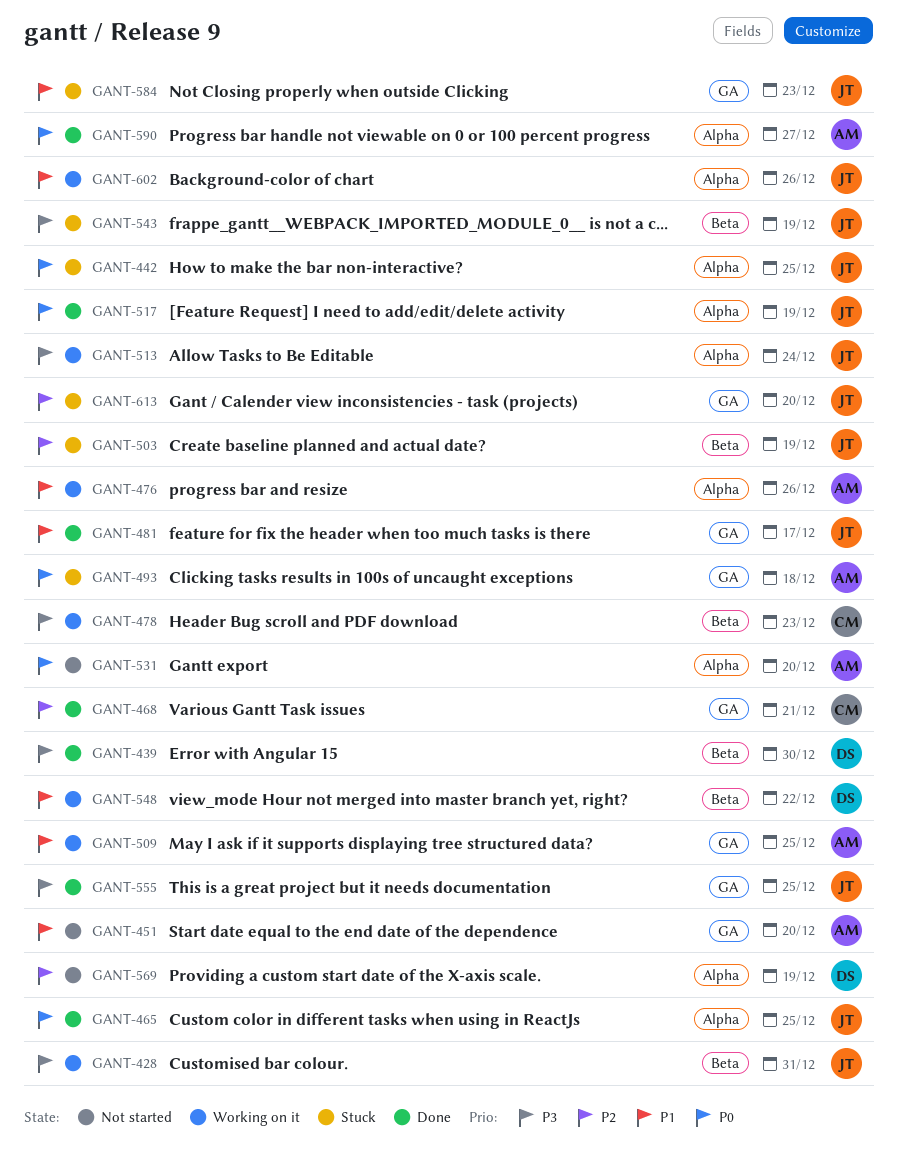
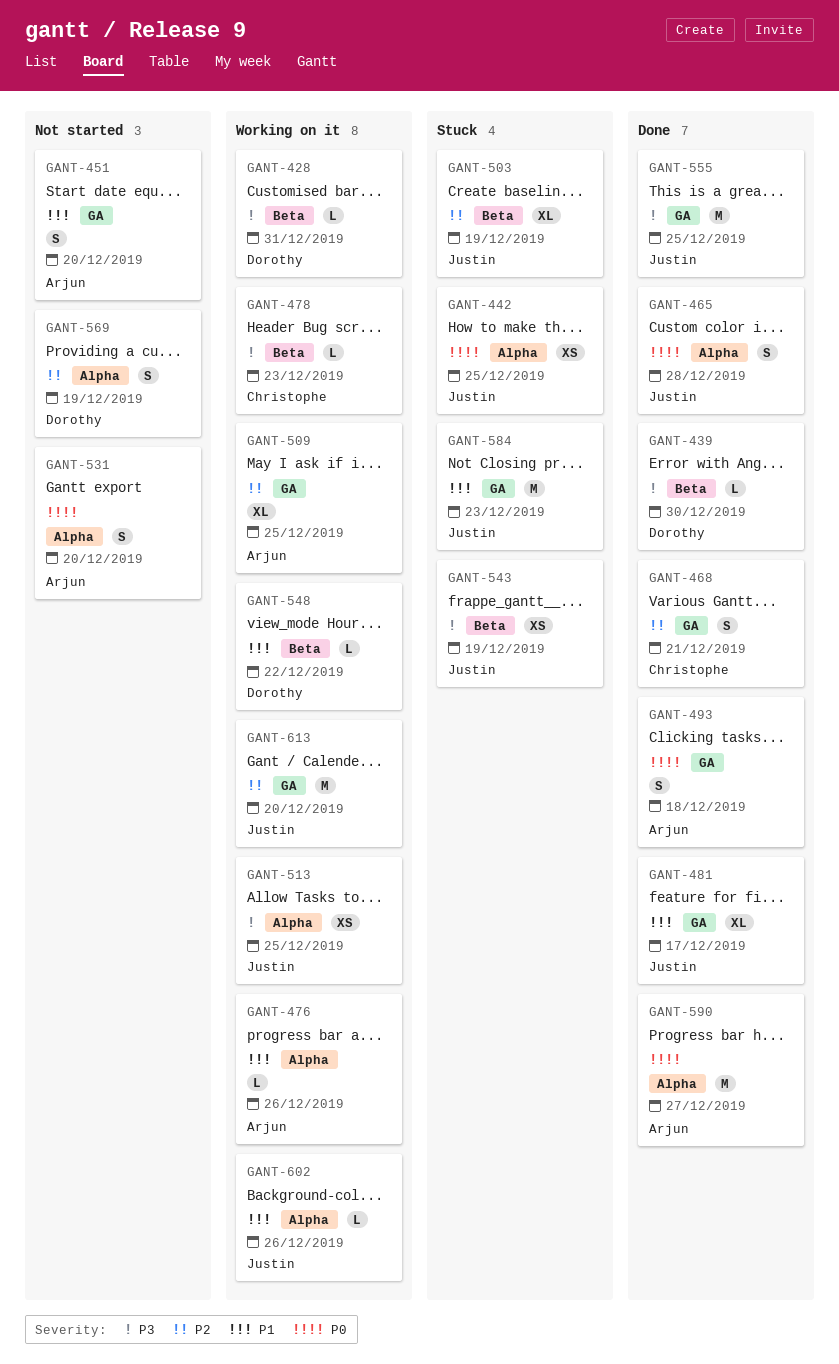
GANT-428, owner: Justin -> Dorothy
GANT-465, due: Dec 25 -> Dec 28
GANT-493, status: Stuck -> Done
GANT-509, priority: P1 -> P2
GANT-513, due: Dec 24 -> Dec 25
GANT-517: present -> none
GANT-613, status: Stuck -> Working on it

